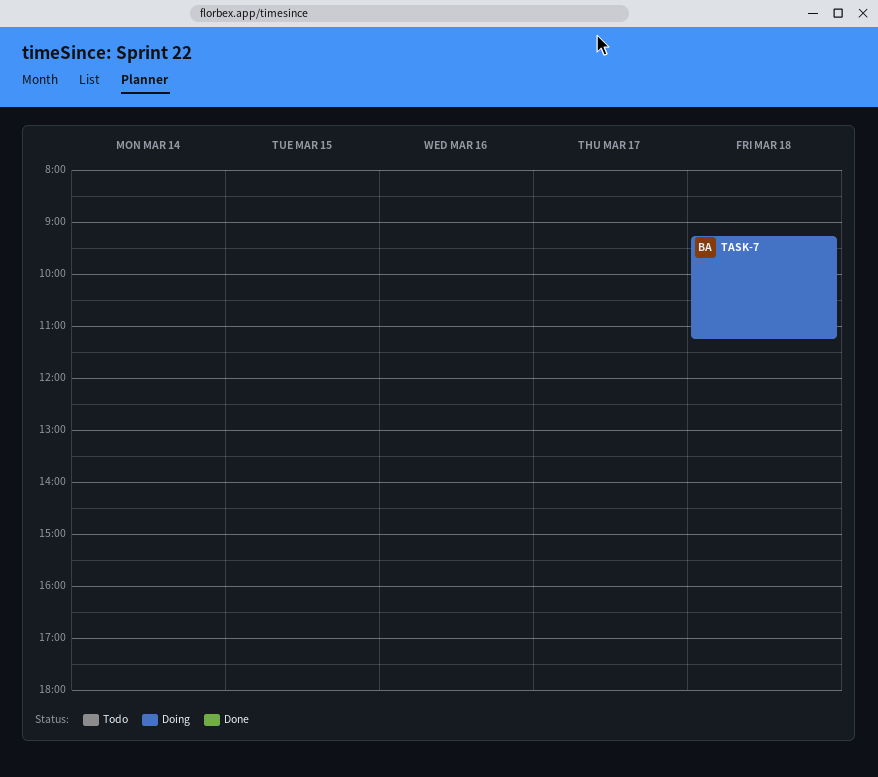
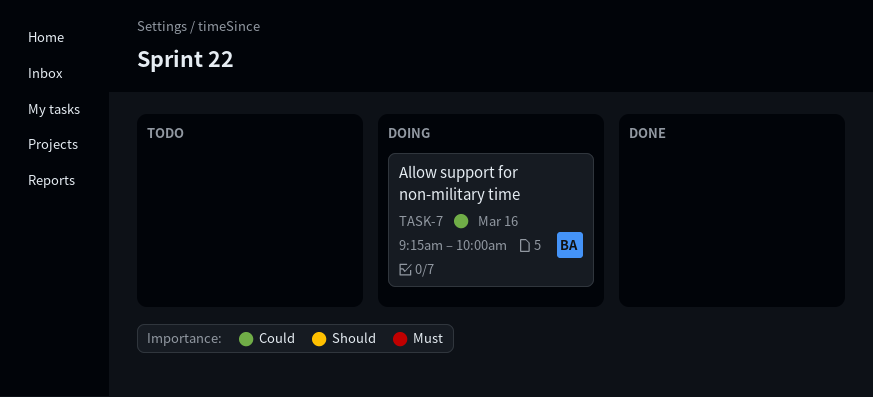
TASK-7, day: Mar 18 -> Mar 16
TASK-7, ends: 11:15 -> 10:00

